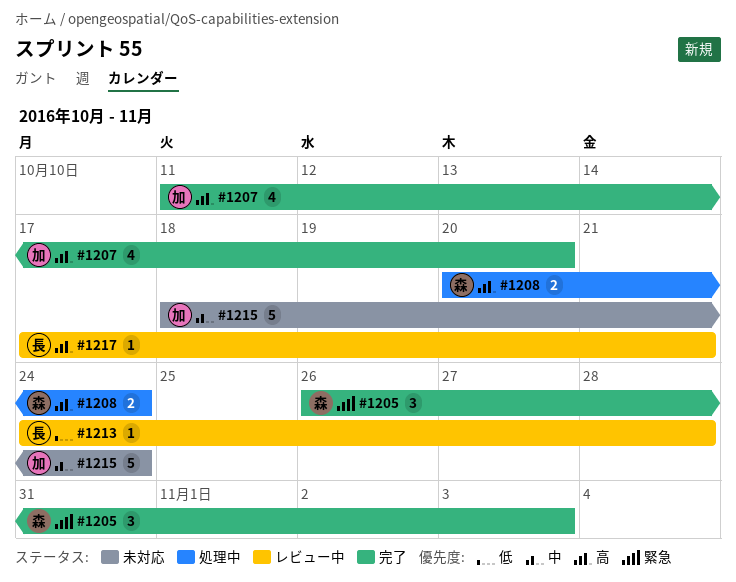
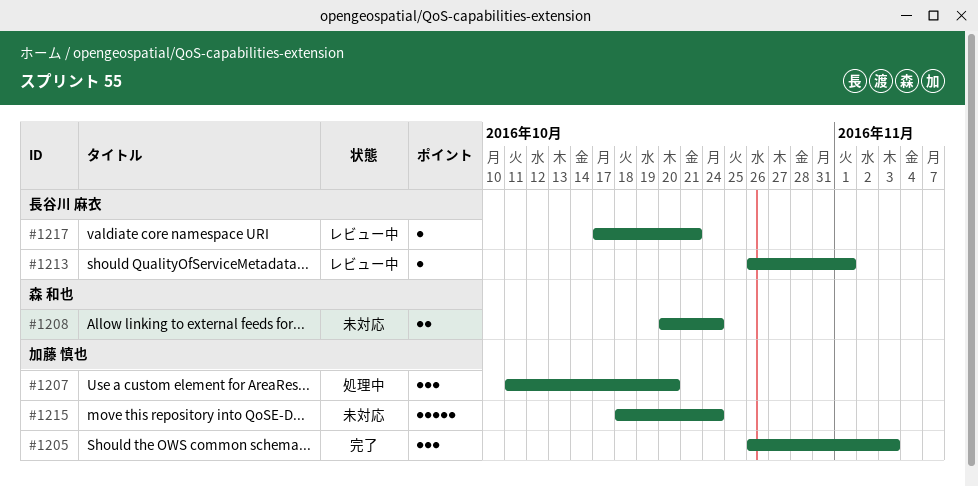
#1205, owner: 森 和也 -> 加藤 慎也
#1207, status: 完了 -> 処理中
#1207, estimate: 4 -> 3
#1208, status: 処理中 -> 未対応
#1213, start: Oct 24 -> Oct 26
#1213, due: Oct 28 -> Nov 1

